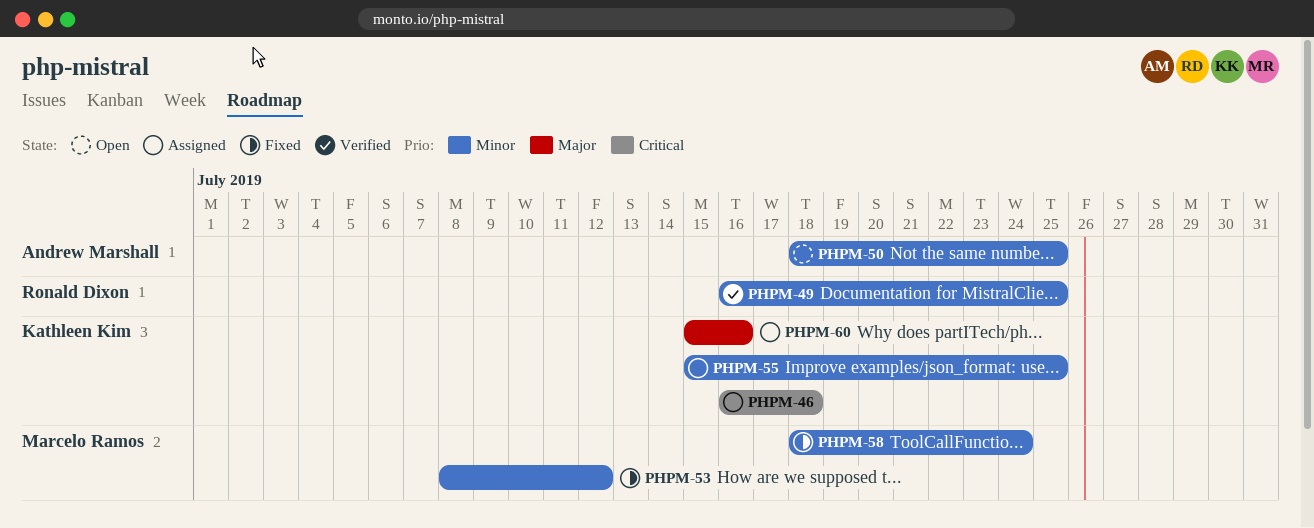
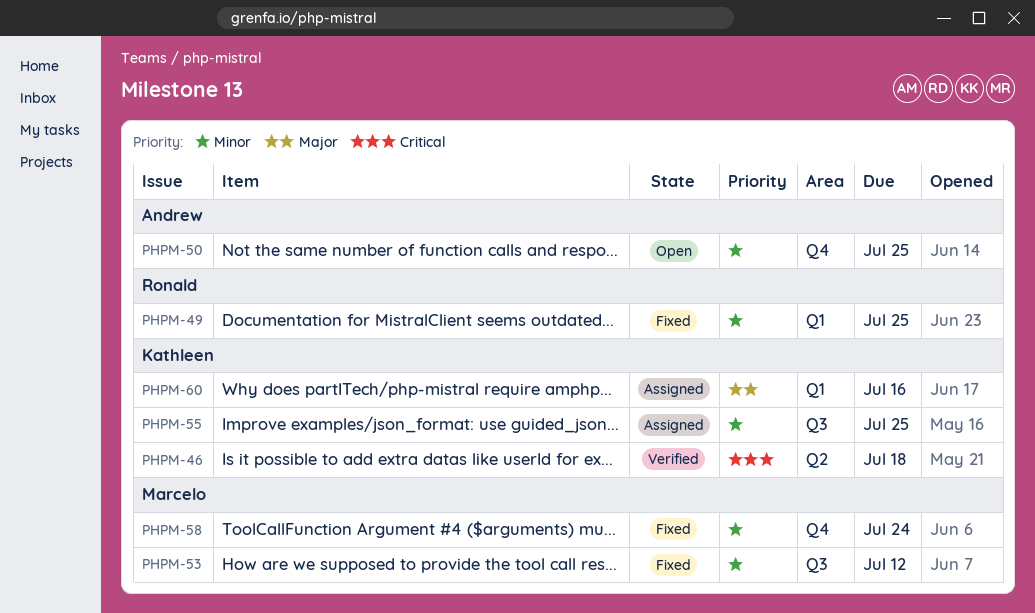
PHPM-46, status: Assigned -> Verified
PHPM-49, status: Verified -> Fixed

